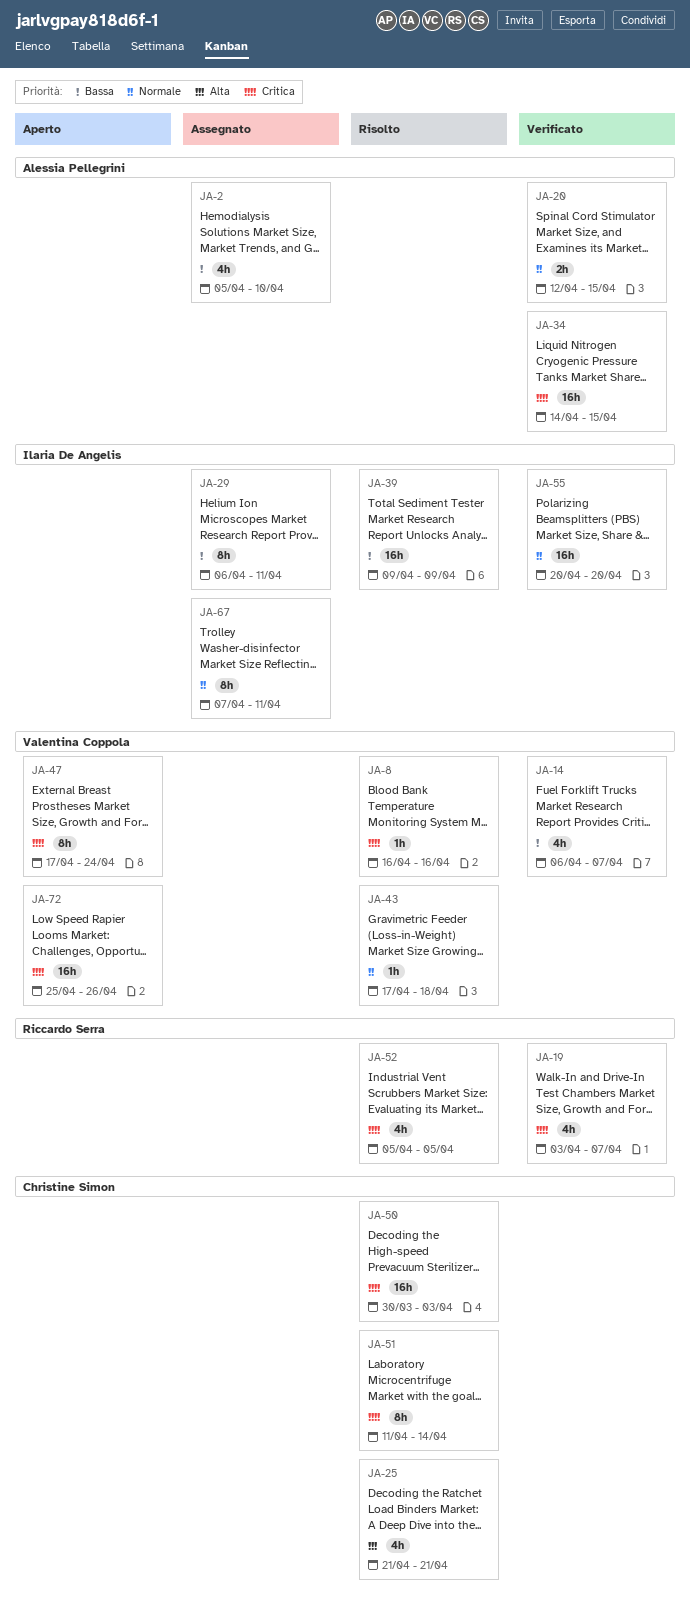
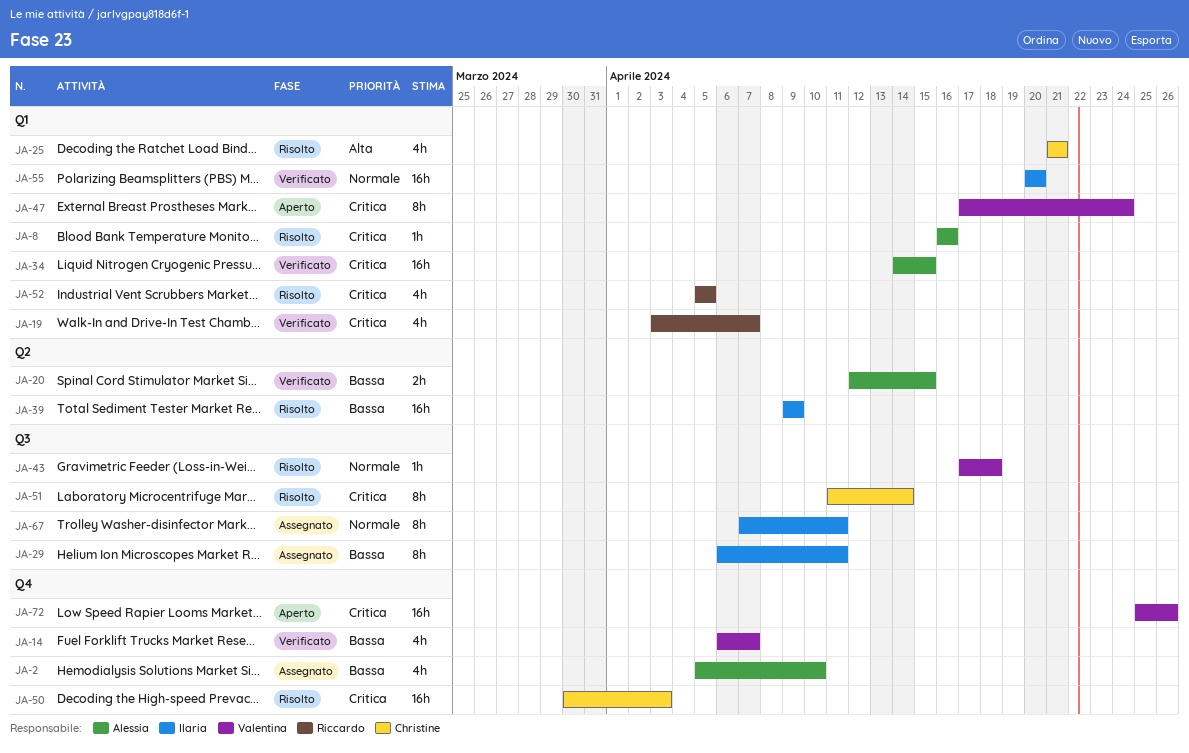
JA-8, owner: Valentina Coppola -> Alessia Pellegrini
JA-20, priority: Normale -> Bassa

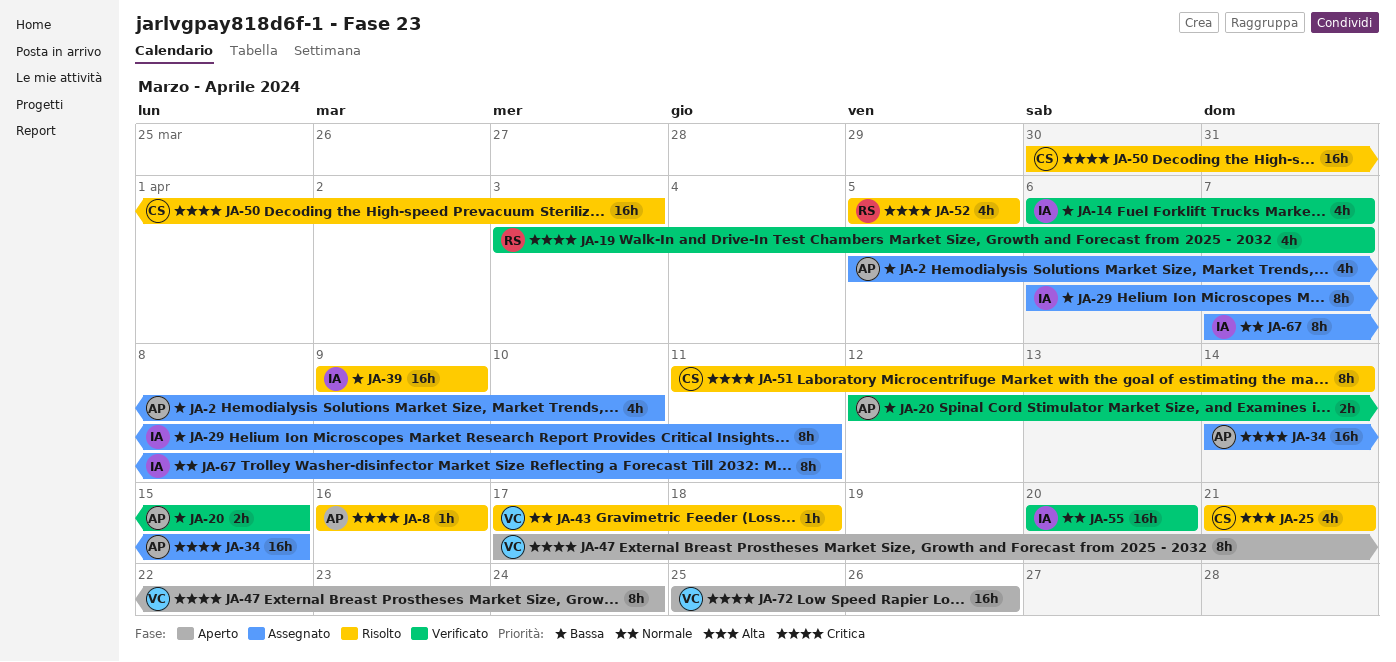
JA-14, owner: Valentina -> Ilaria
JA-34, status: Verificato -> Assegnato

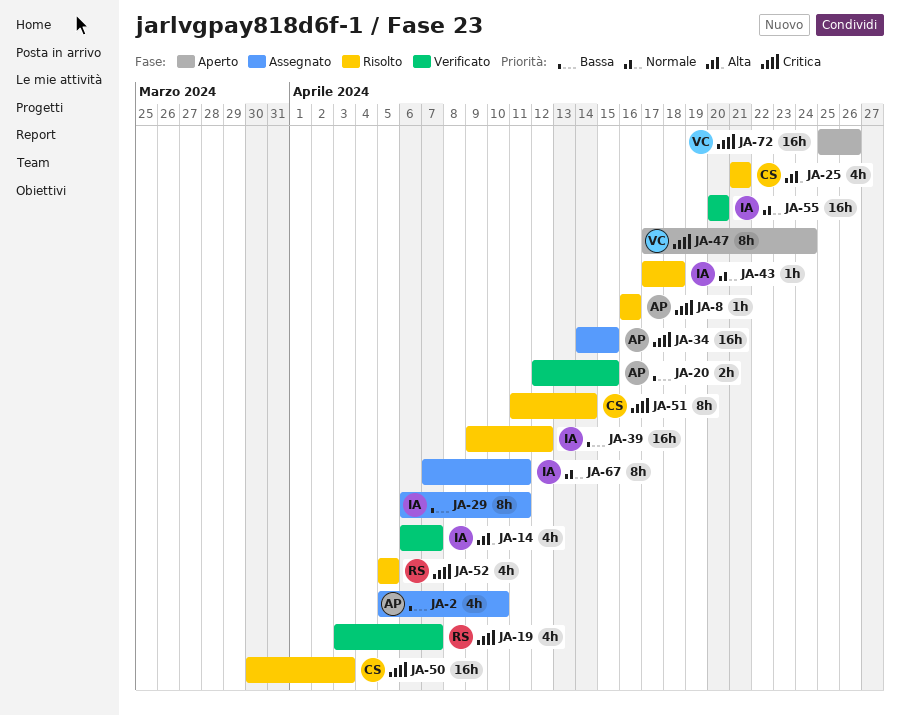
JA-14, priority: Bassa -> Alta
JA-39, due: Apr 9 -> Apr 12
JA-43, owner: VC -> IA

